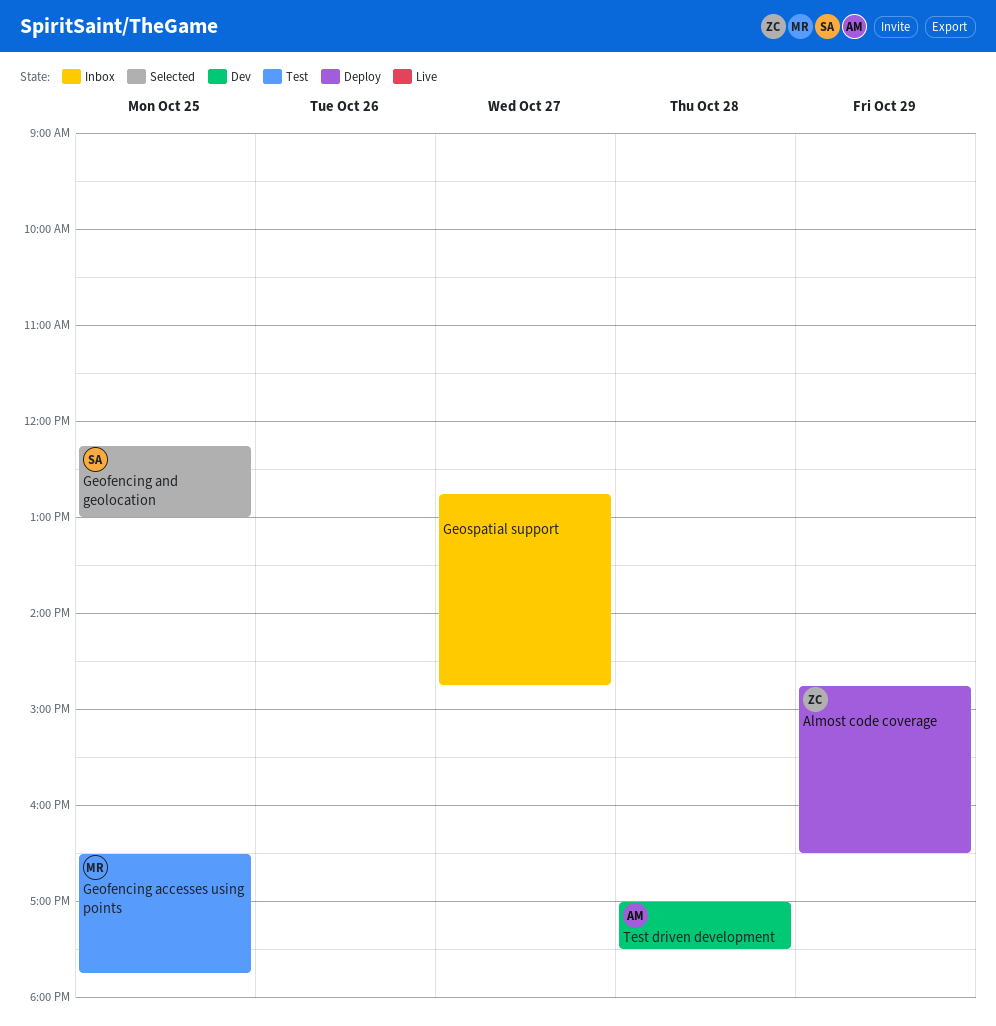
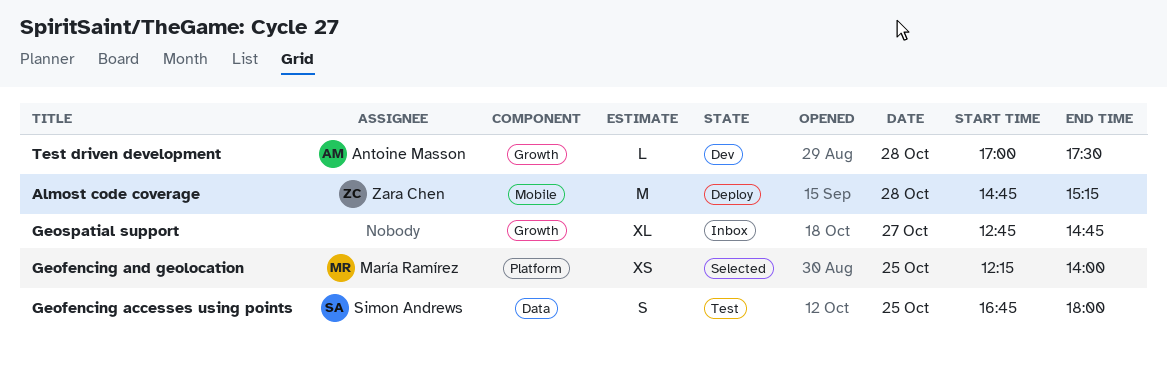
Almost code coverage, day: Oct 29 -> Oct 28
Almost code coverage, ends: 16:30 -> 15:15
Geofencing accesses using points, owner: María Ramírez -> Simon Andrews
Geofencing accesses using points, begins: 16:30 -> 16:45
Geofencing accesses using points, ends: 17:45 -> 18:00
Geofencing and geolocation, owner: Simon Andrews -> María Ramírez
Geofencing and geolocation, ends: 13:00 -> 14:00

